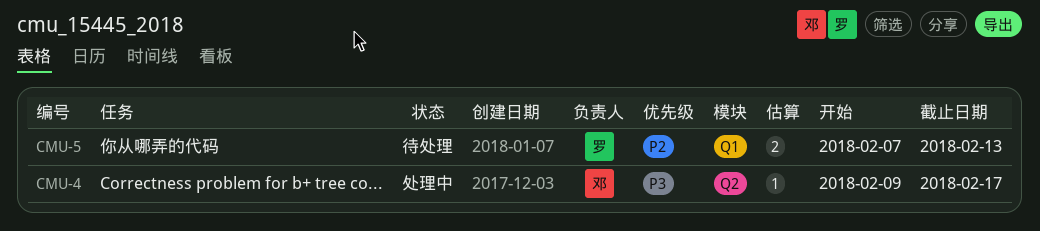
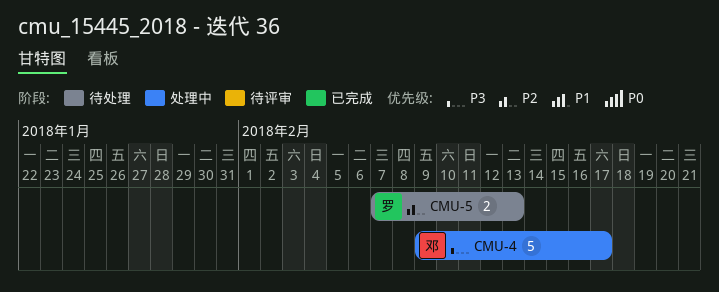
CMU-4, estimate: 1 -> 5

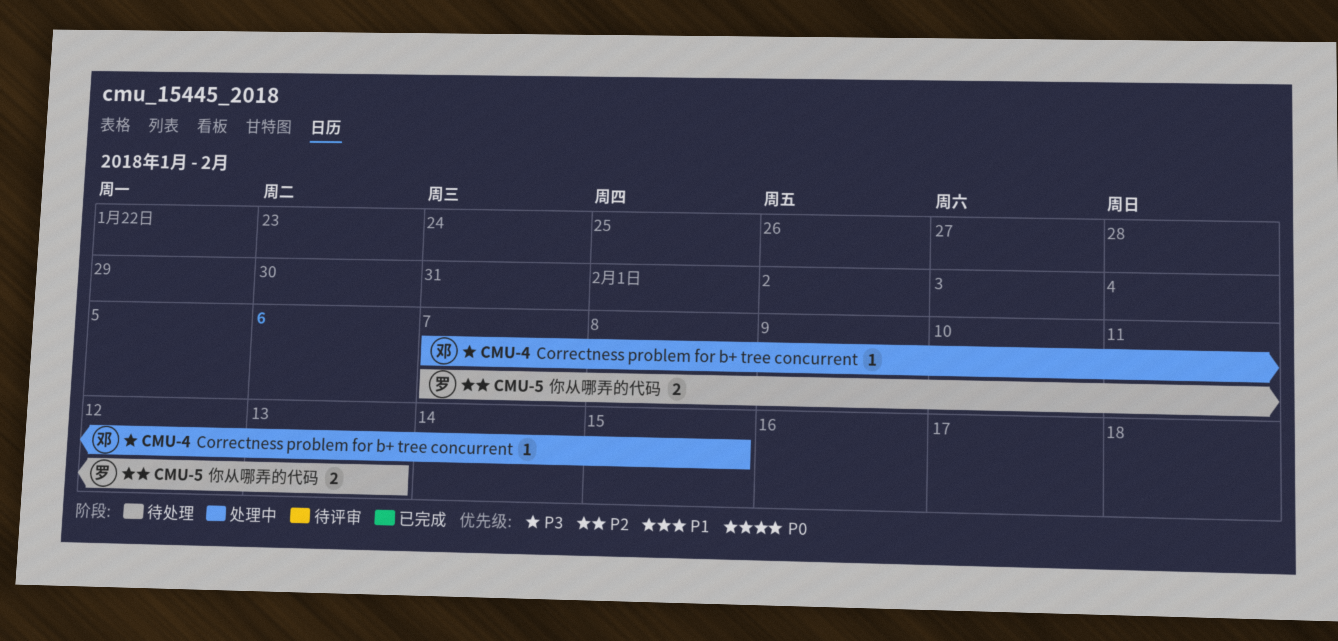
CMU-4, estimate: 5 -> 1
CMU-4, start: Feb 9 -> Feb 7
CMU-4, due: Feb 17 -> Feb 15

